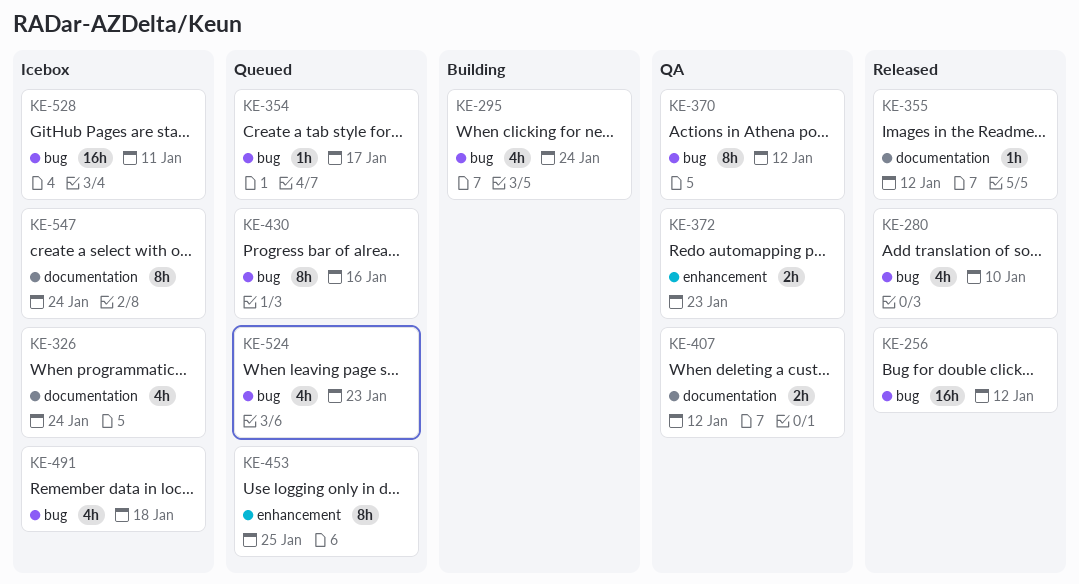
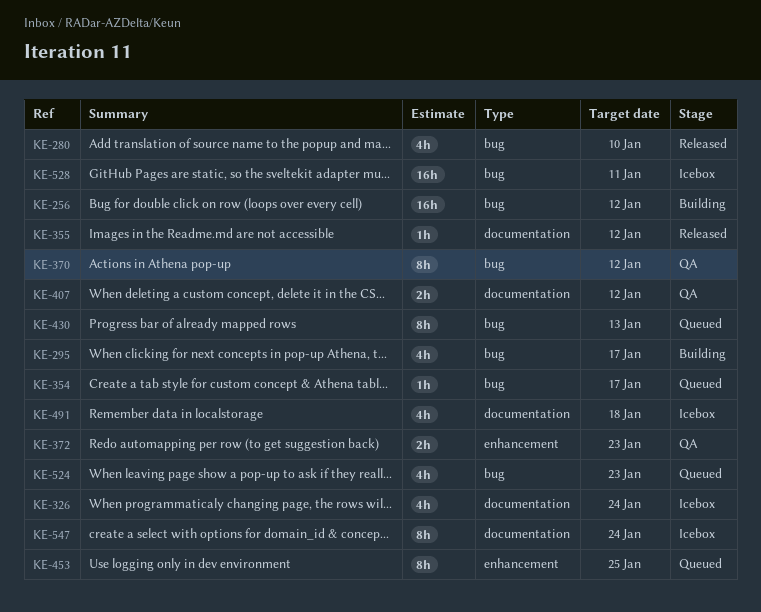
KE-256, status: Released -> Building
KE-295, due: Jan 24 -> Jan 17
KE-430, due: Jan 16 -> Jan 13
KE-491, label: bug -> documentation

